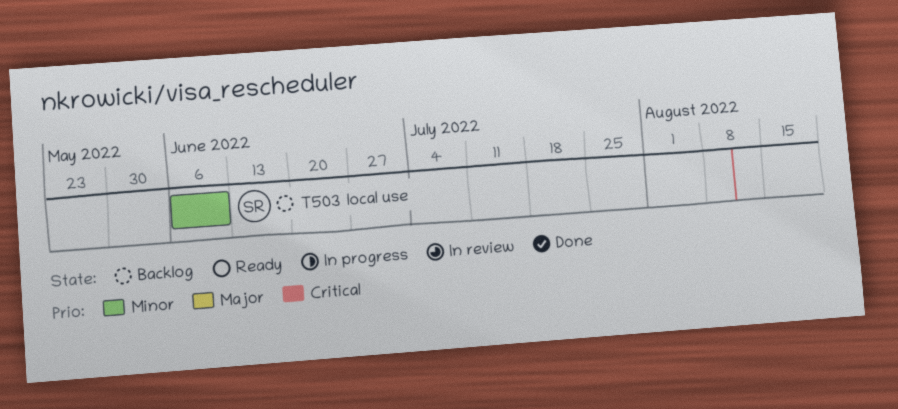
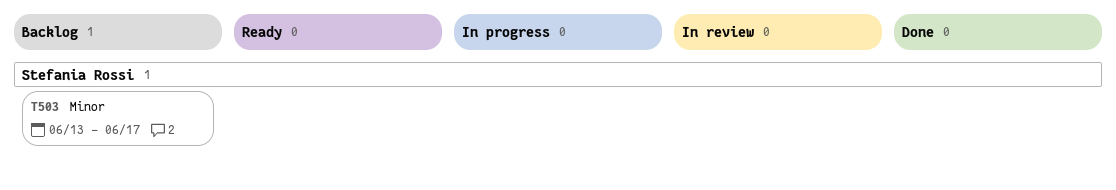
T503, start: Jun 6 -> Jun 13
T503, due: Jun 10 -> Jun 17

